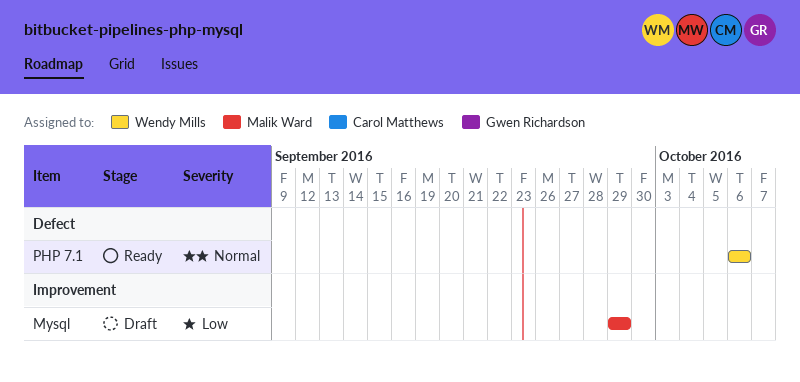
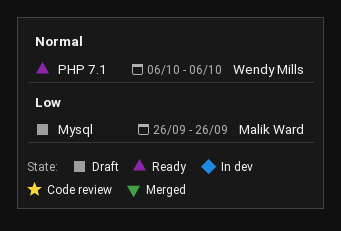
Mysql, start: Sep 29 -> Sep 26
Mysql, due: Sep 29 -> Sep 26

